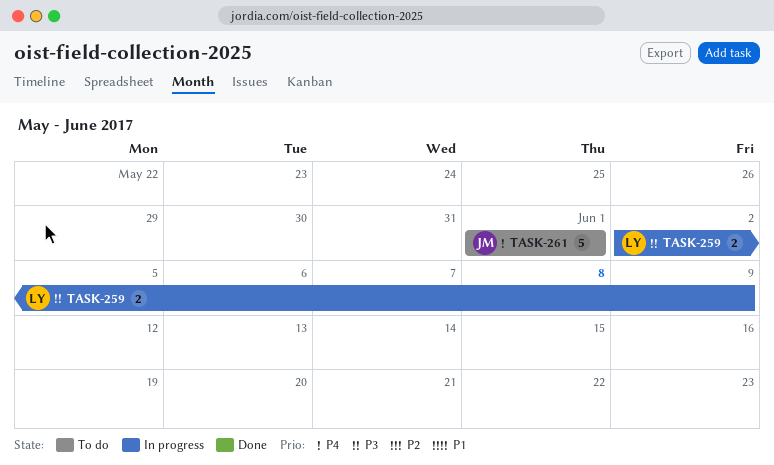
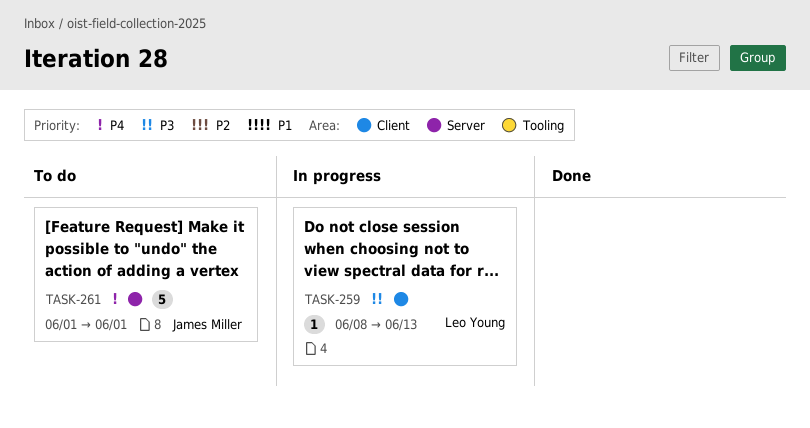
TASK-259, estimate: 2 -> 1
TASK-259, start: Jun 2 -> Jun 8
TASK-259, due: Jun 9 -> Jun 13

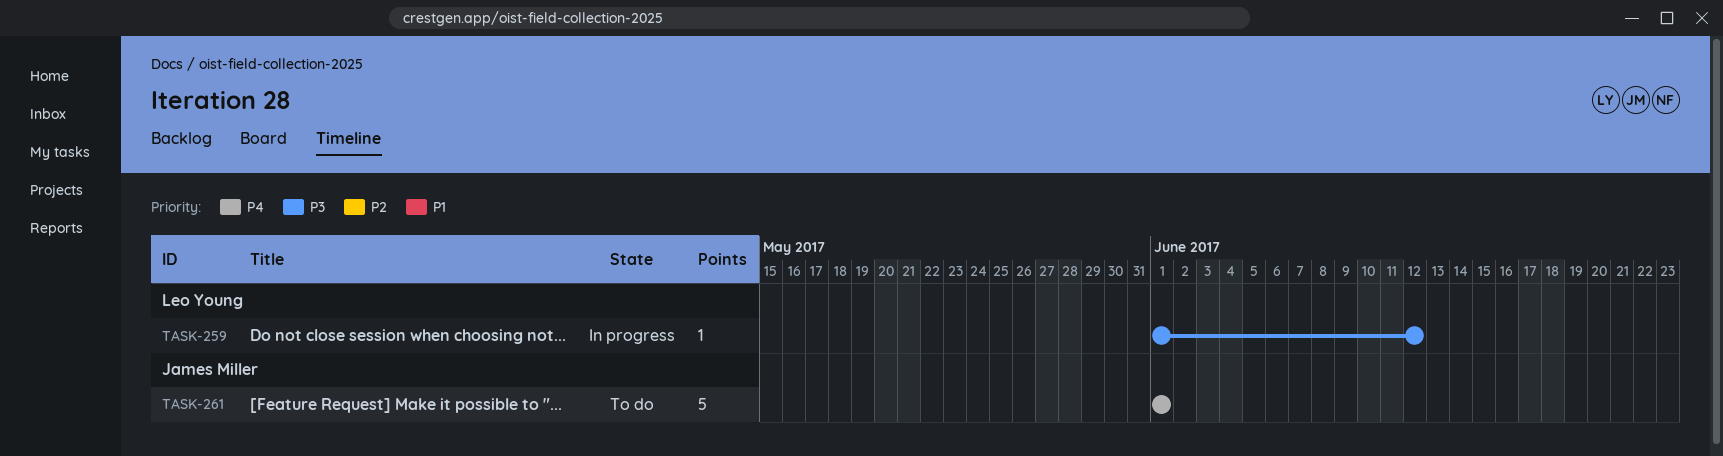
TASK-259, start: Jun 8 -> Jun 1
TASK-259, due: Jun 13 -> Jun 12

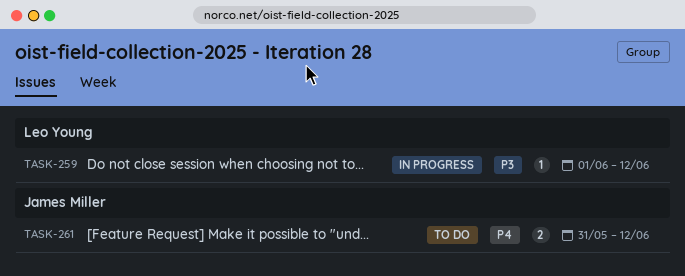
TASK-261, estimate: 5 -> 2
TASK-261, start: Jun 1 -> May 31
TASK-261, due: Jun 1 -> Jun 12

